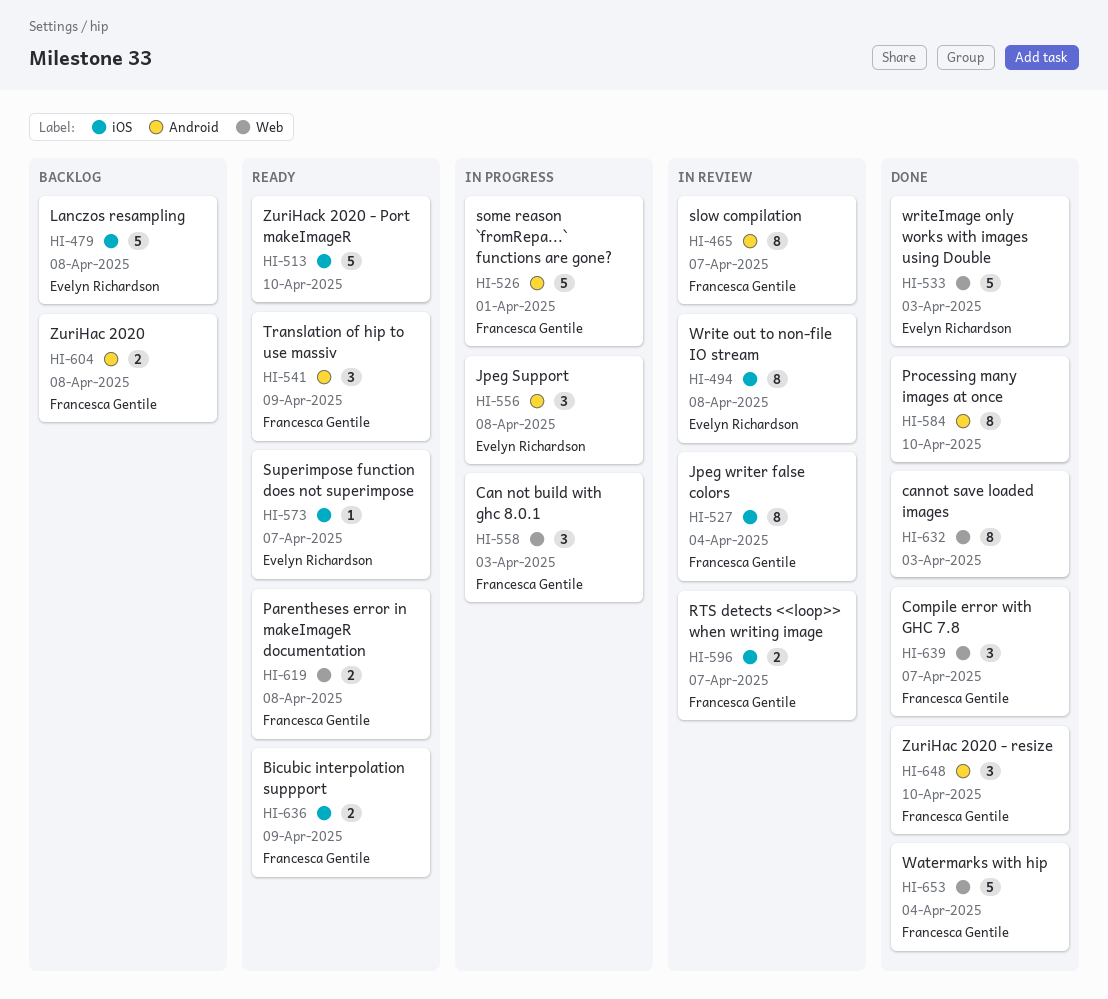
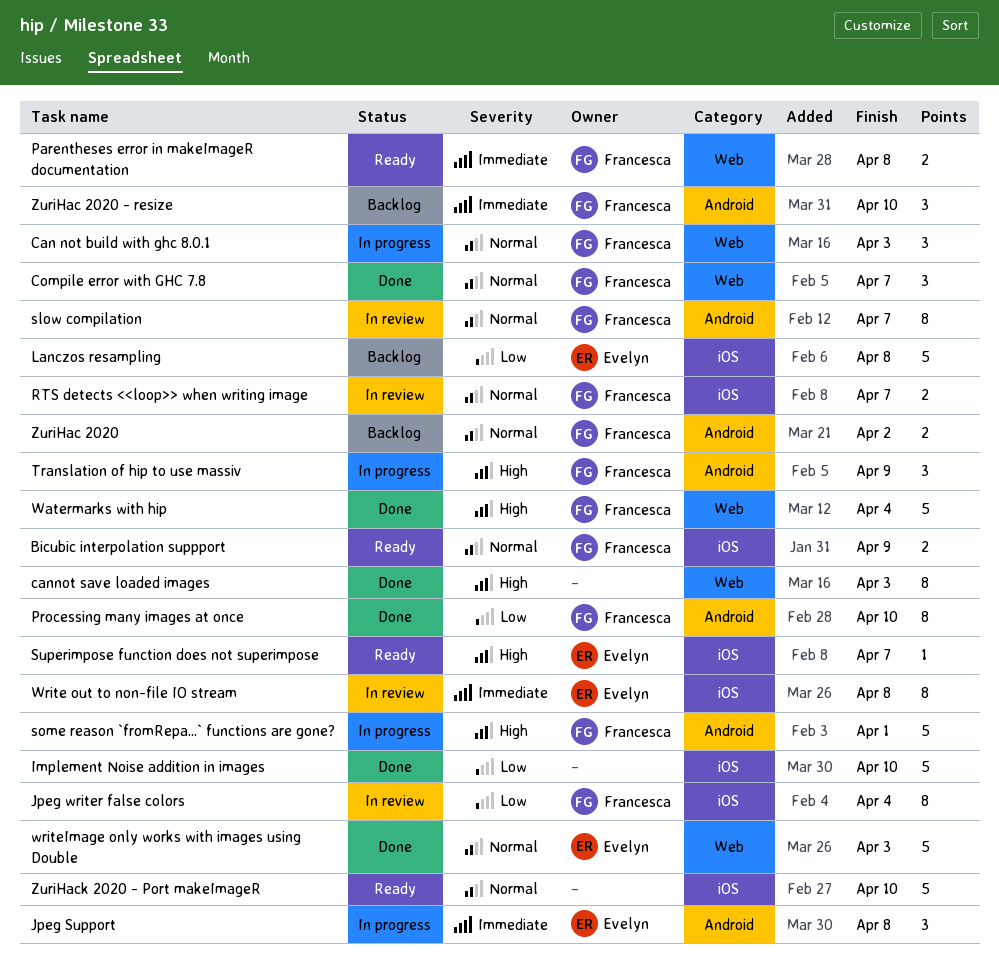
Implement Noise addition in images: none -> present
Processing many images at once, owner: none -> Francesca Gentile
Translation of hip to use massiv, status: Ready -> In progress
ZuriHac 2020, due: Apr 8 -> Apr 2
ZuriHac 2020 - resize, status: Done -> Backlog

